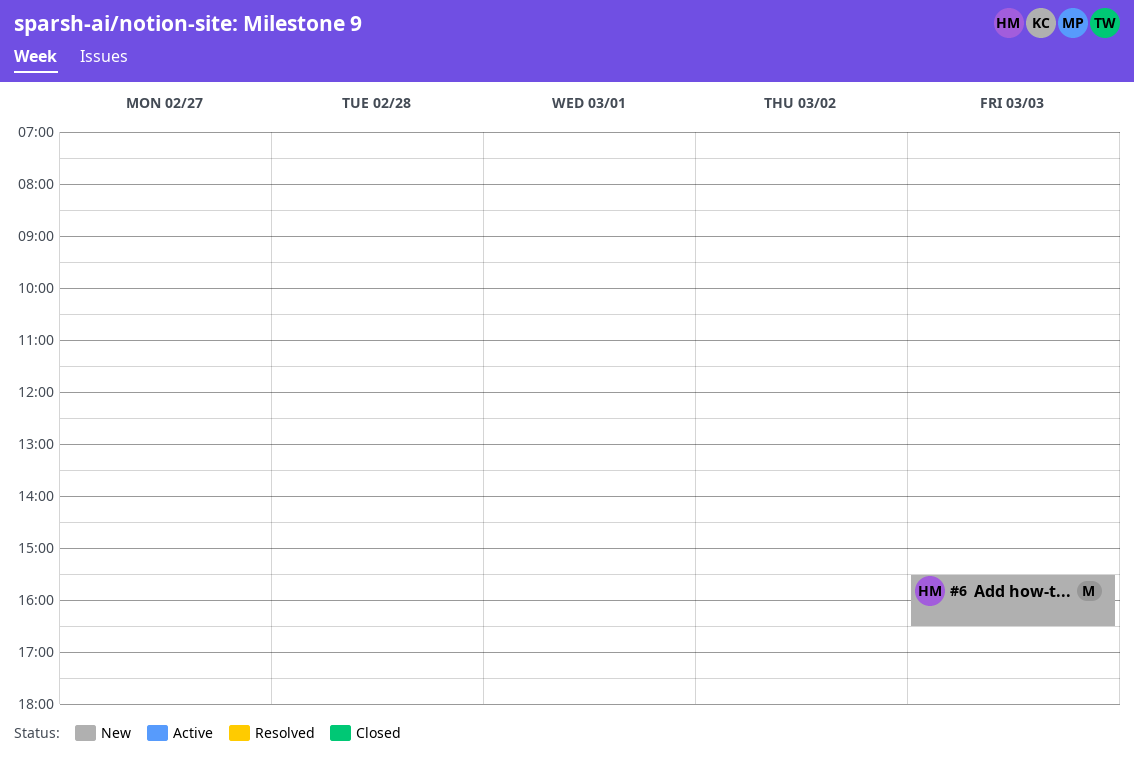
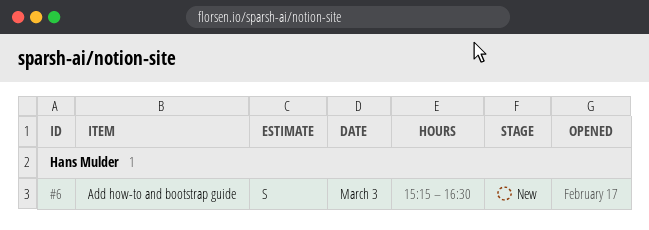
#6, estimate: M -> S
#6, begins: 15:30 -> 15:15

